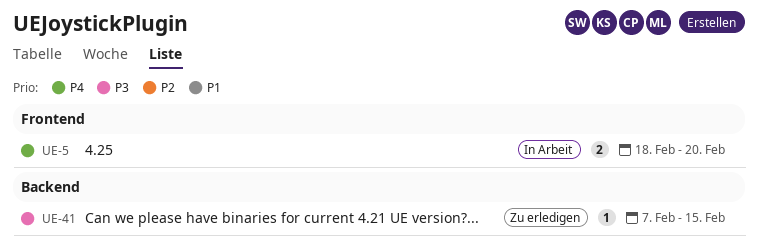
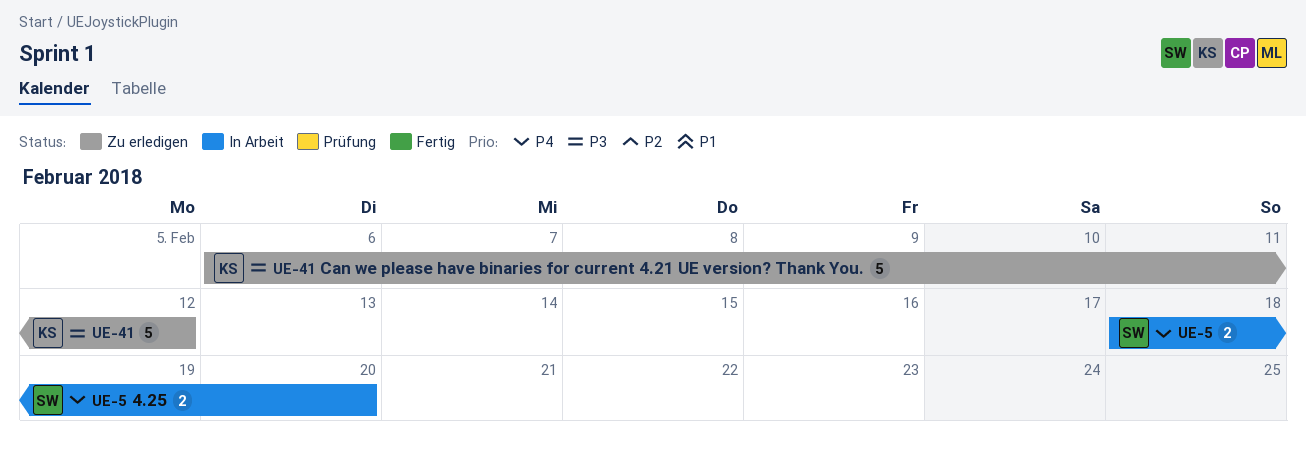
UE-41, estimate: 1 -> 5
UE-41, start: Feb 7 -> Feb 6
UE-41, due: Feb 15 -> Feb 12

